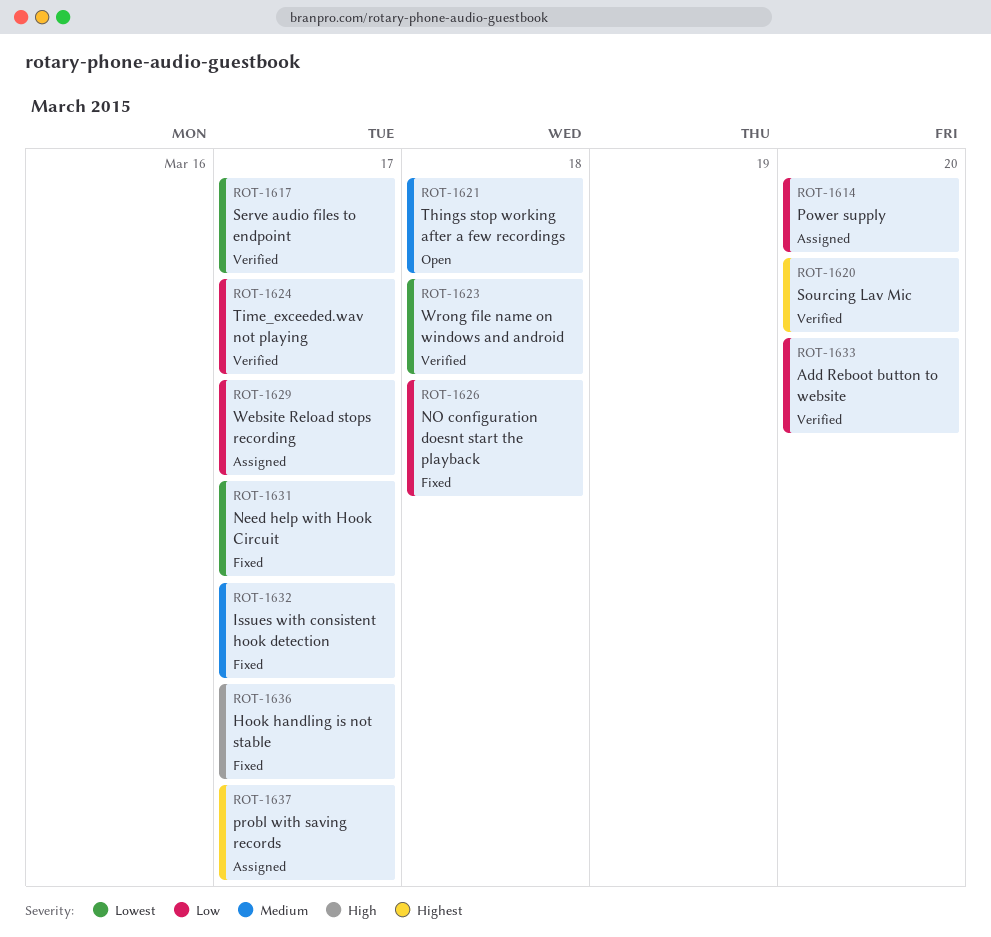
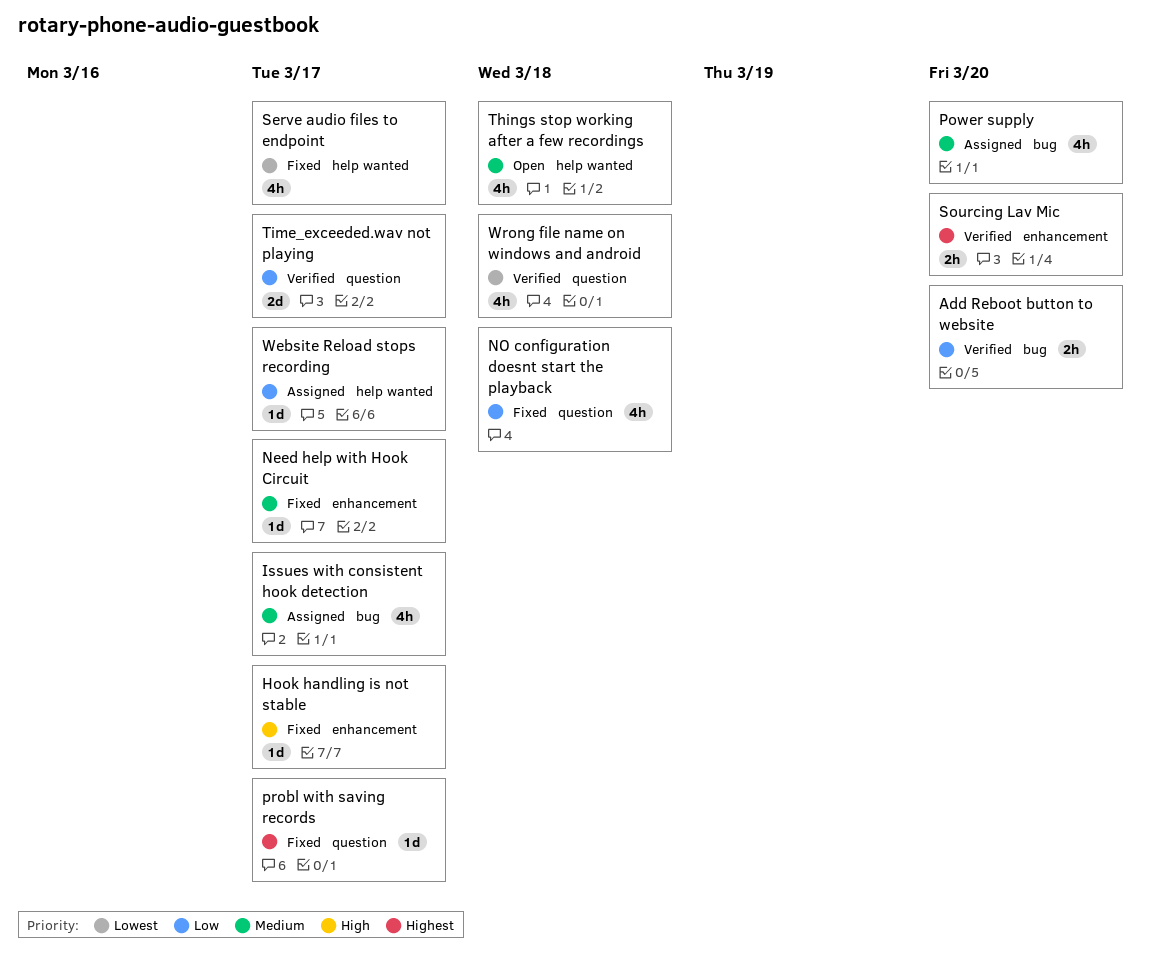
Issues with consistent hook detection, status: Fixed -> Assigned
Need help with Hook Circuit, priority: Lowest -> Medium
Power supply, priority: Low -> Medium
probl with saving records, status: Assigned -> Fixed
Serve audio files to endpoint, status: Verified -> Fixed

